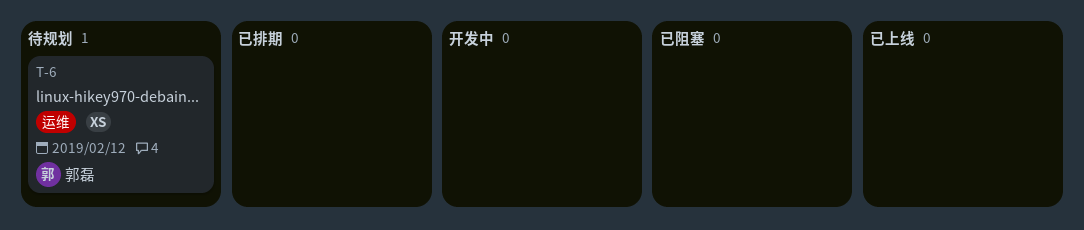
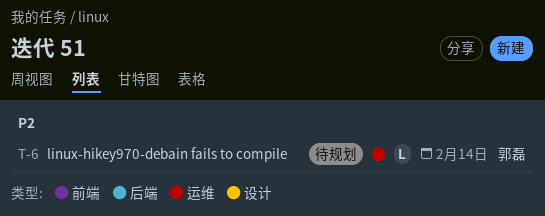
T-6, estimate: XS -> L
T-6, due: Feb 12 -> Feb 14

